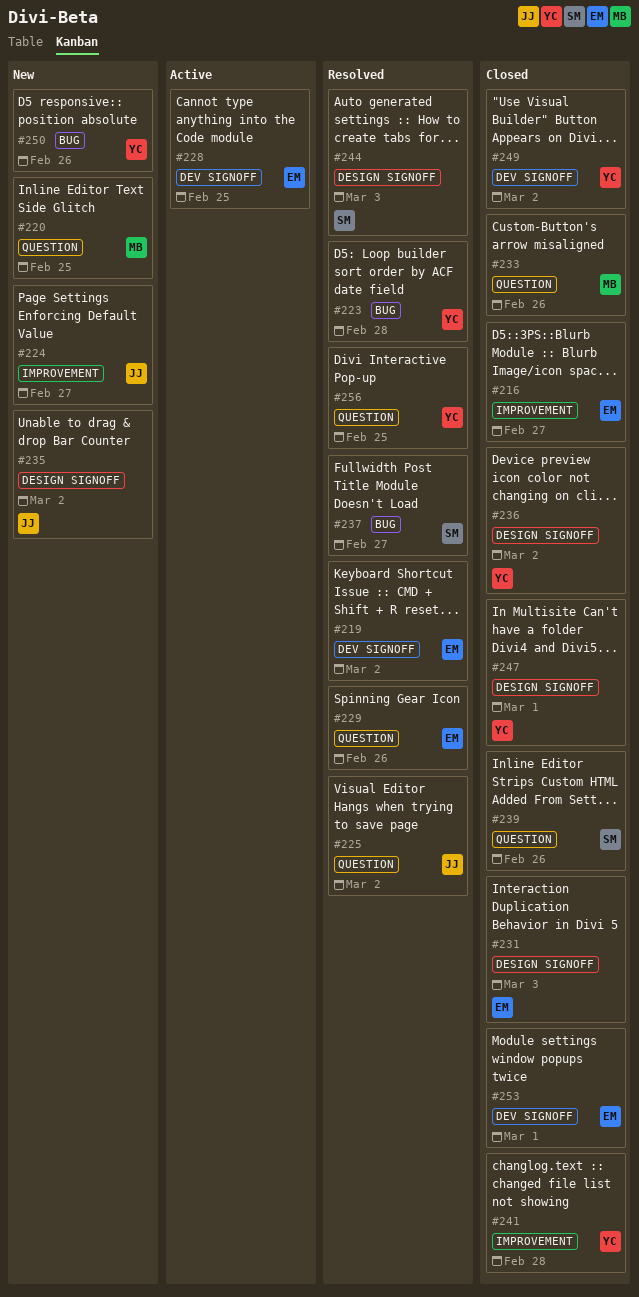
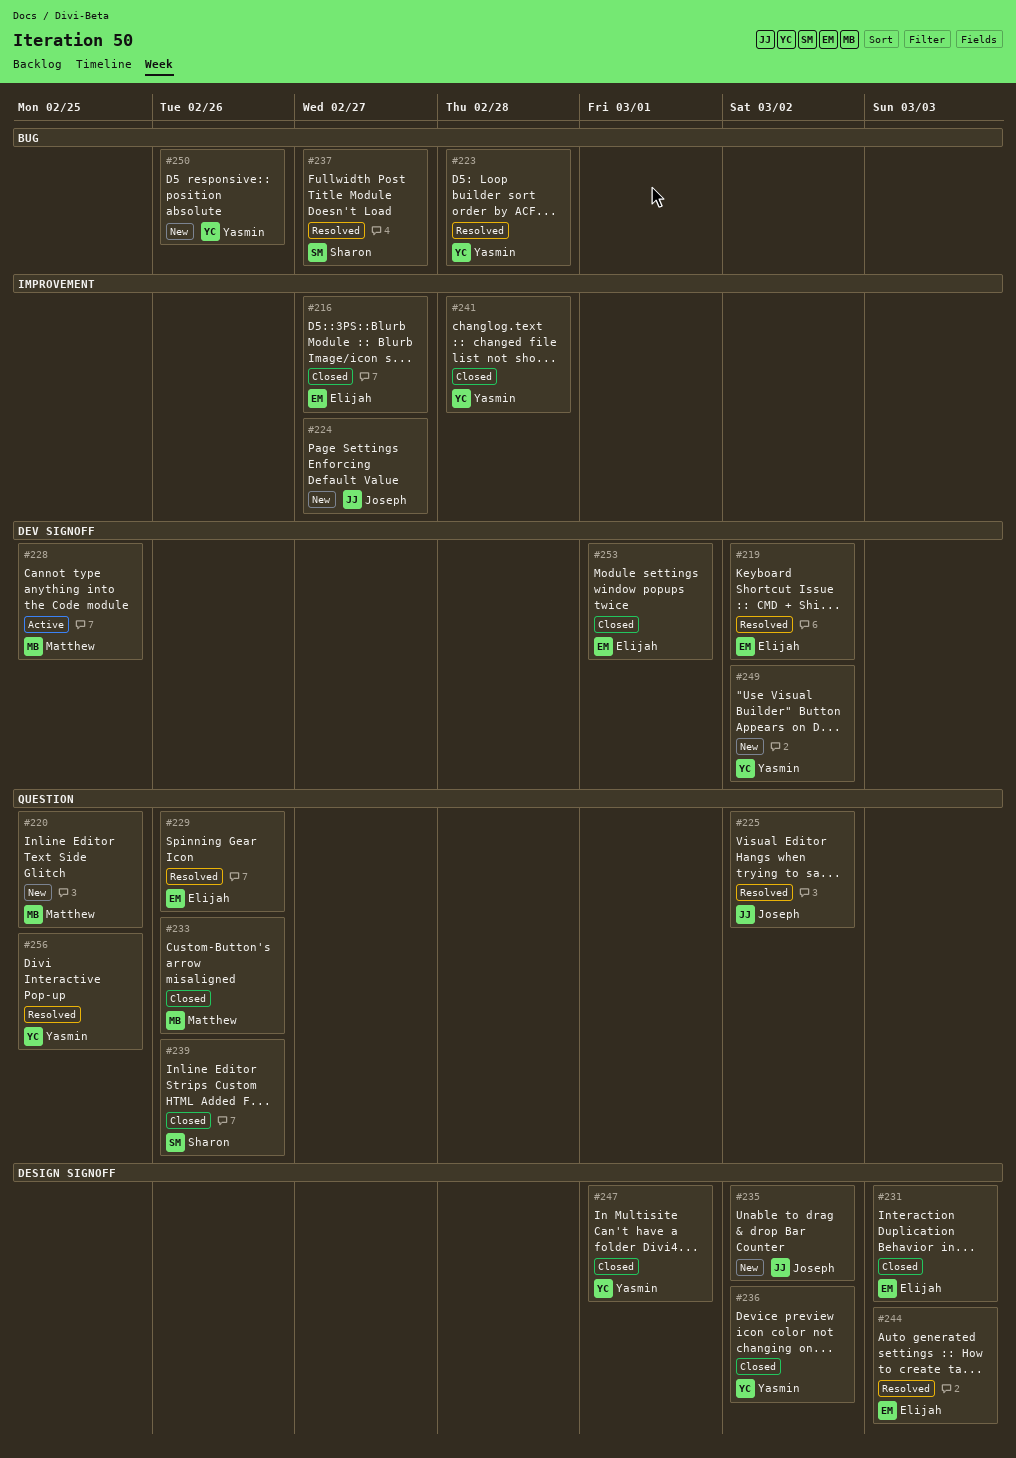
#228, owner: Elijah -> Matthew
#244, owner: Sharon -> Elijah
#249, status: Closed -> New

